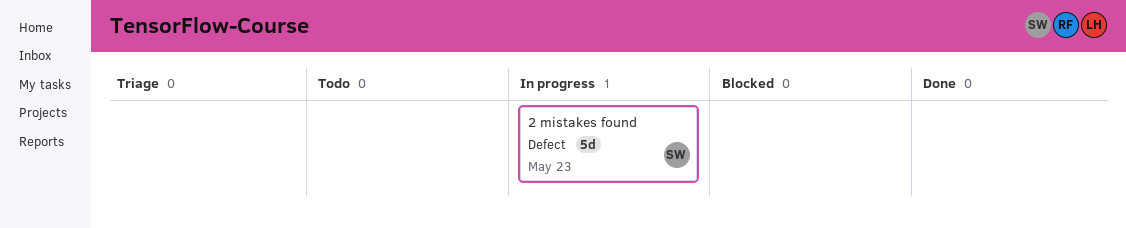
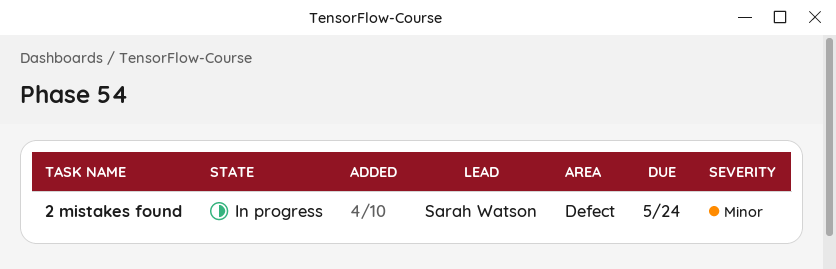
2 mistakes found, due: May 23 -> May 24

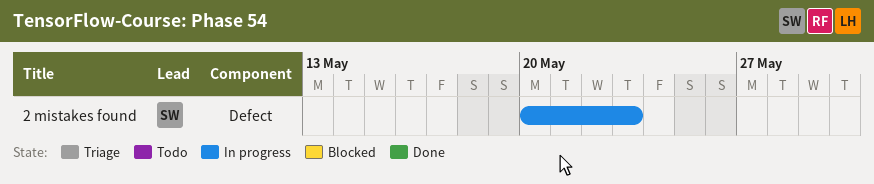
2 mistakes found, due: May 24 -> May 23

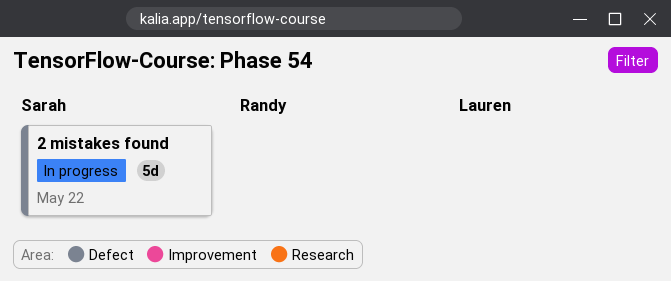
2 mistakes found, due: May 23 -> May 22

